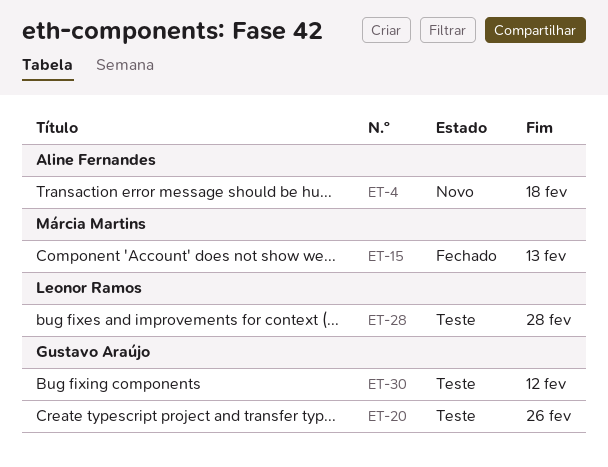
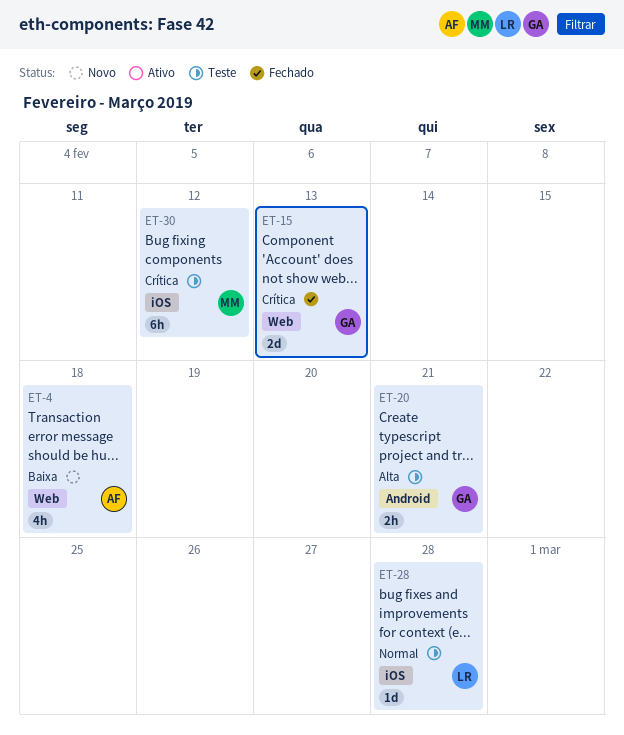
ET-15, owner: Márcia Martins -> Gustavo Araújo
ET-20, due: Feb 26 -> Feb 21
ET-30, owner: Gustavo Araújo -> Márcia Martins

